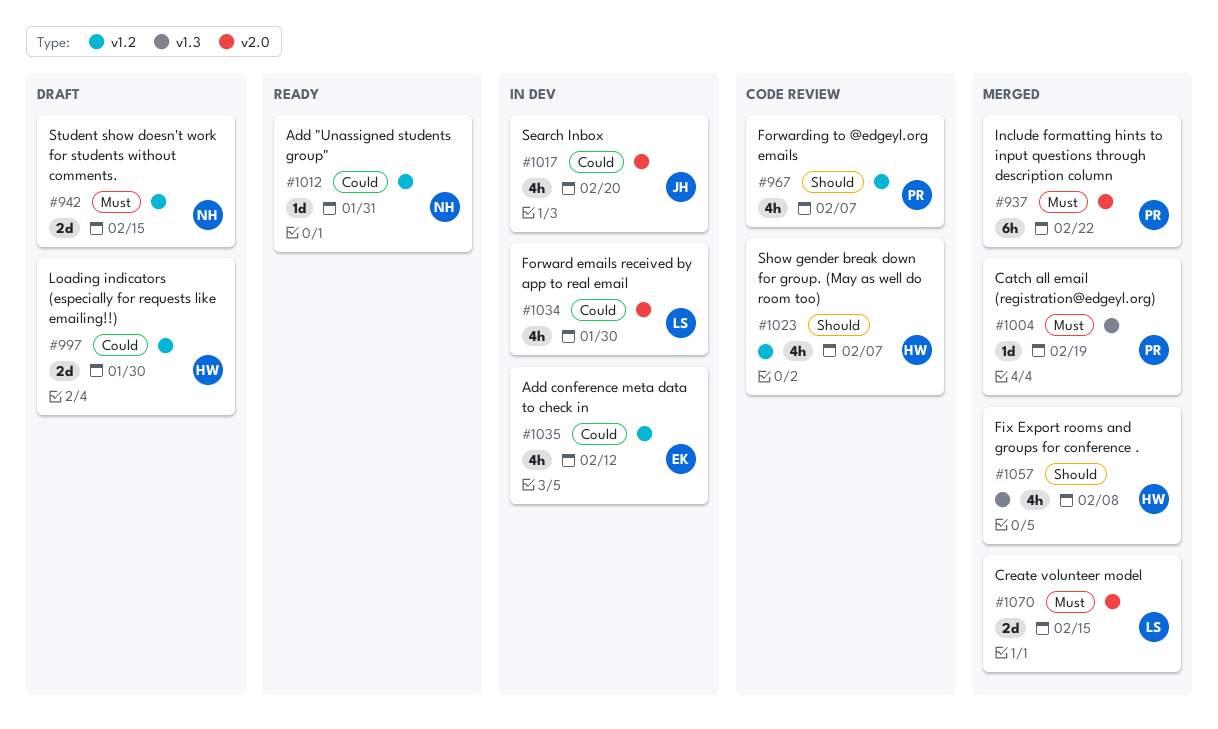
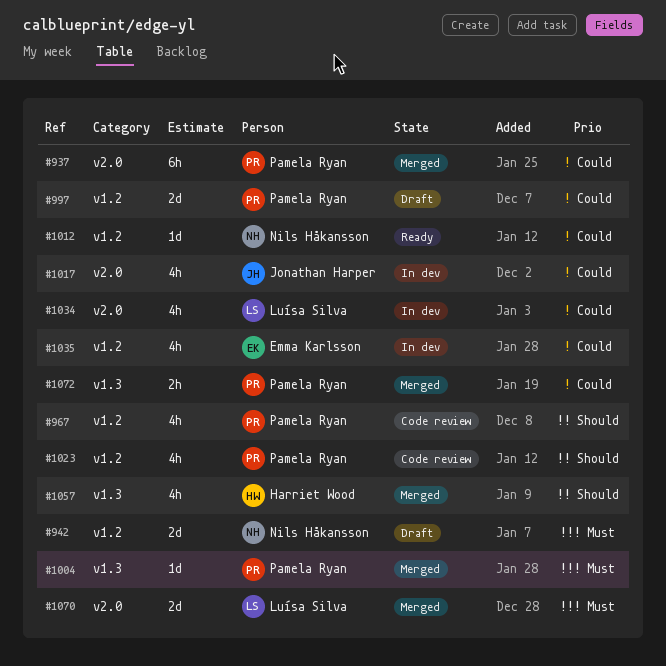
#937, priority: Must -> Could
#997, owner: Harriet Wood -> Pamela Ryan
#1023, owner: Harriet Wood -> Pamela Ryan
#1072: none -> present

